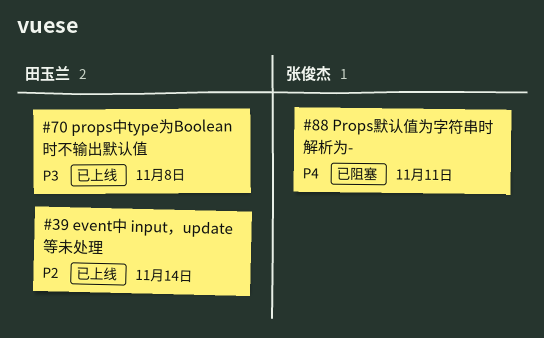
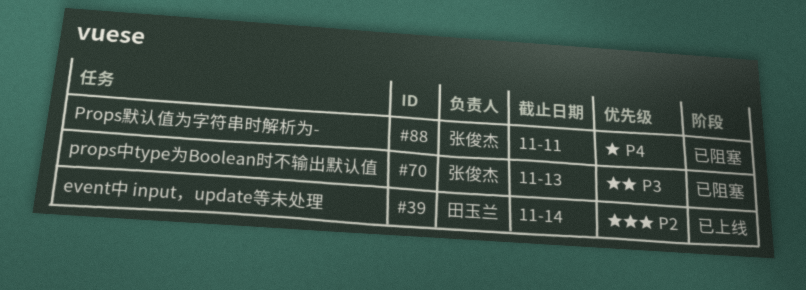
#70, status: 已上线 -> 已阻塞
#70, owner: 田玉兰 -> 张俊杰
#70, due: Nov 8 -> Nov 13

